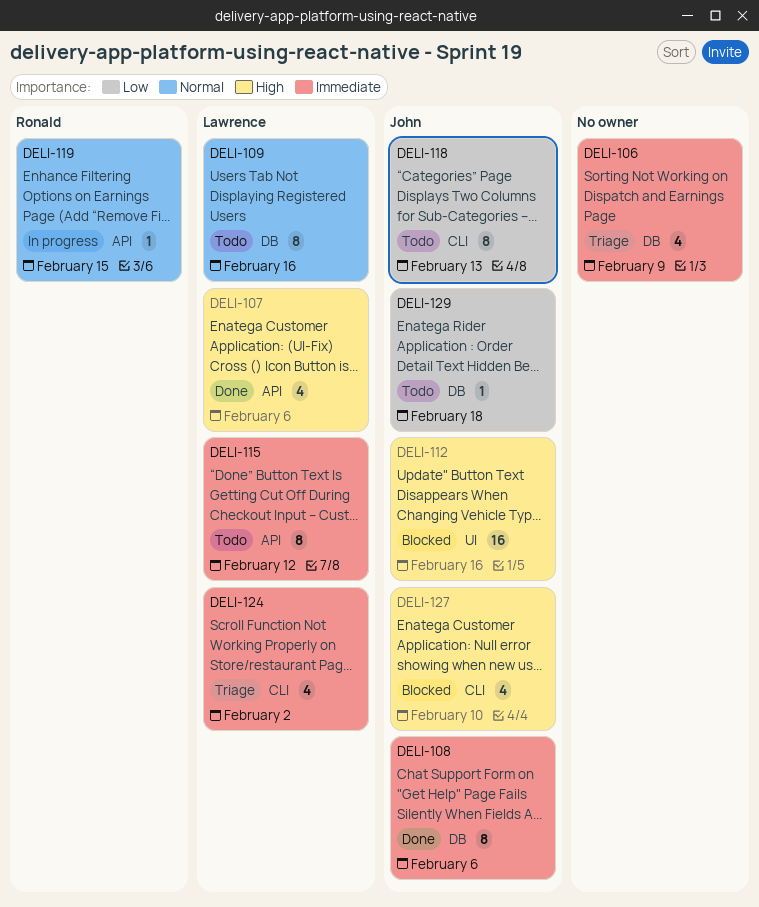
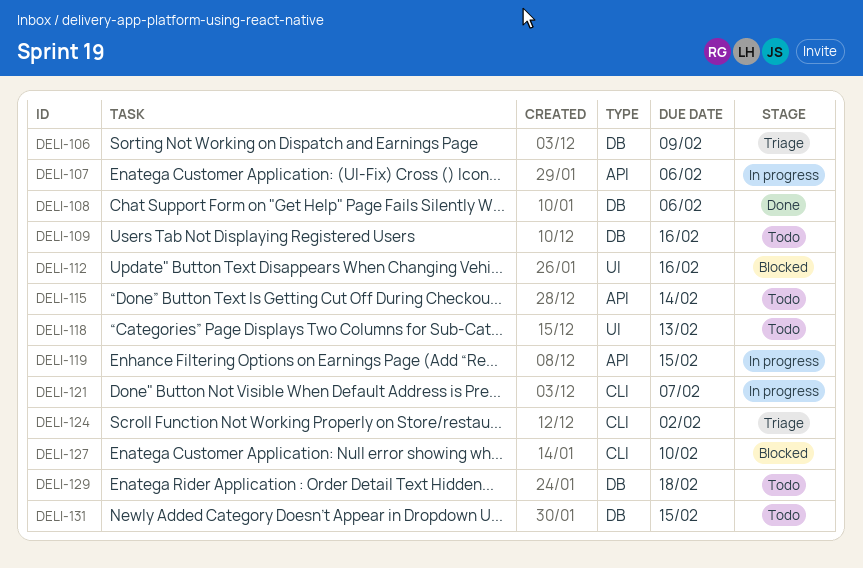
DELI-107, status: Done -> In progress
DELI-115, due: Feb 12 -> Feb 14
DELI-118, label: CLI -> UI
DELI-121: none -> present
DELI-131: none -> present

